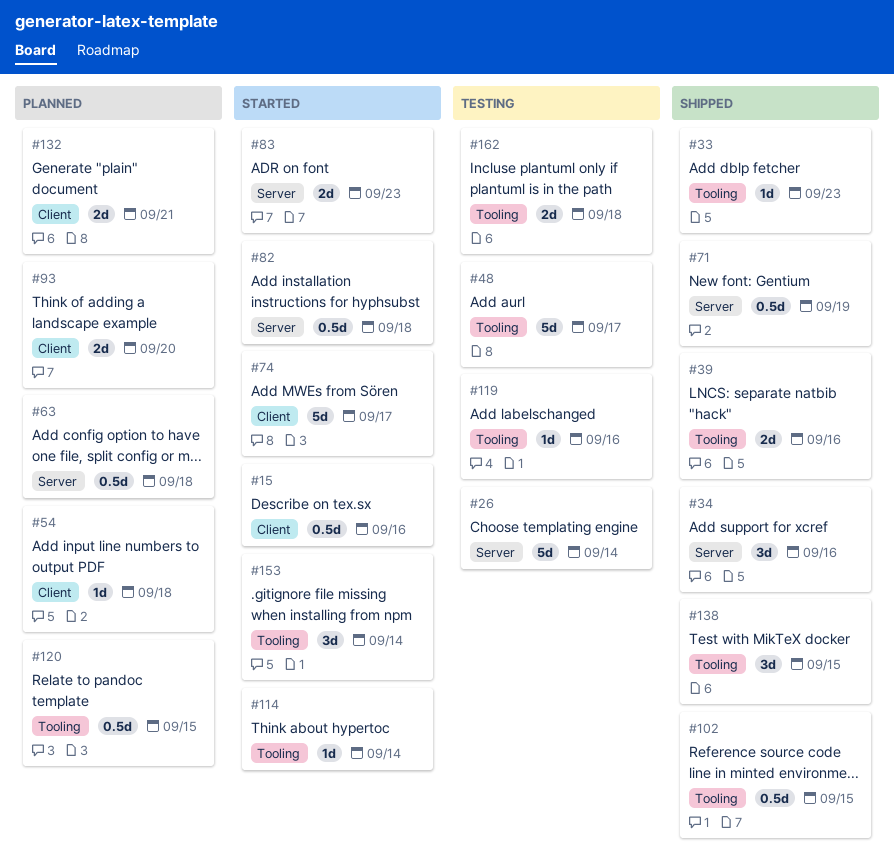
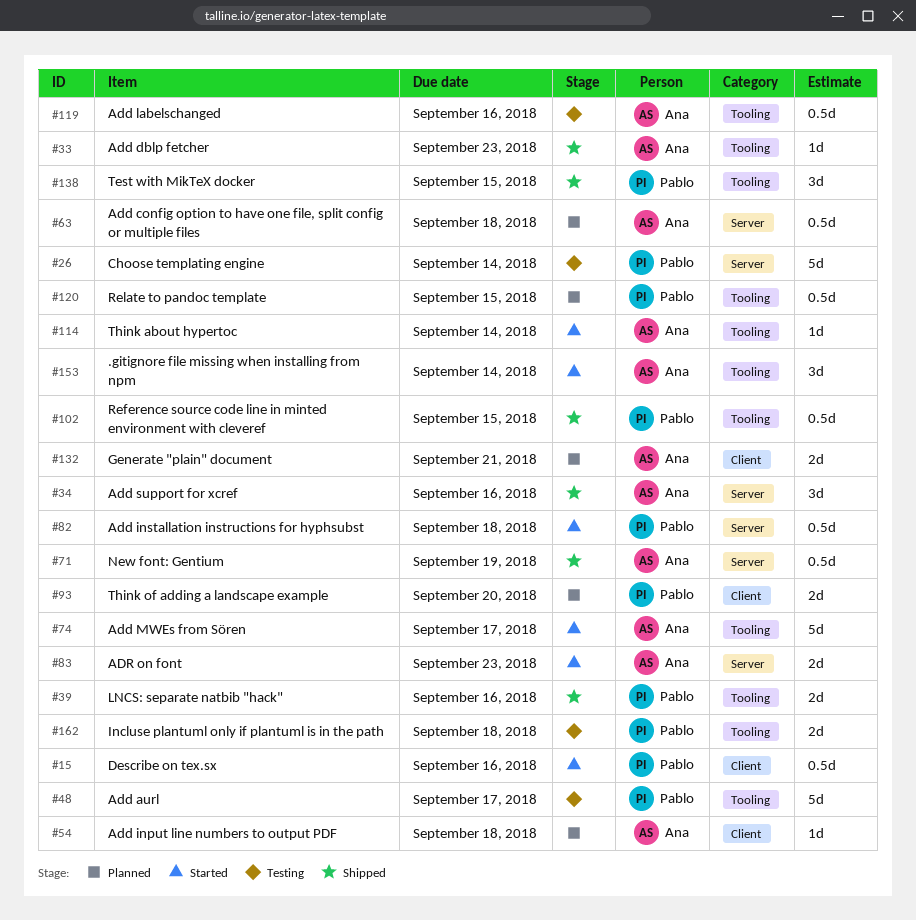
#74, label: Client -> Tooling
#119, estimate: 1d -> 0.5d

